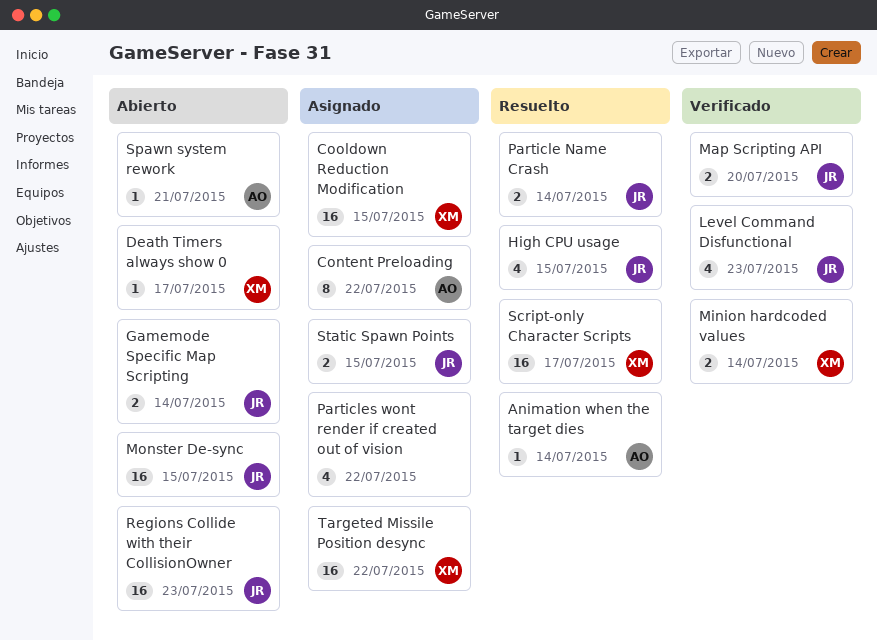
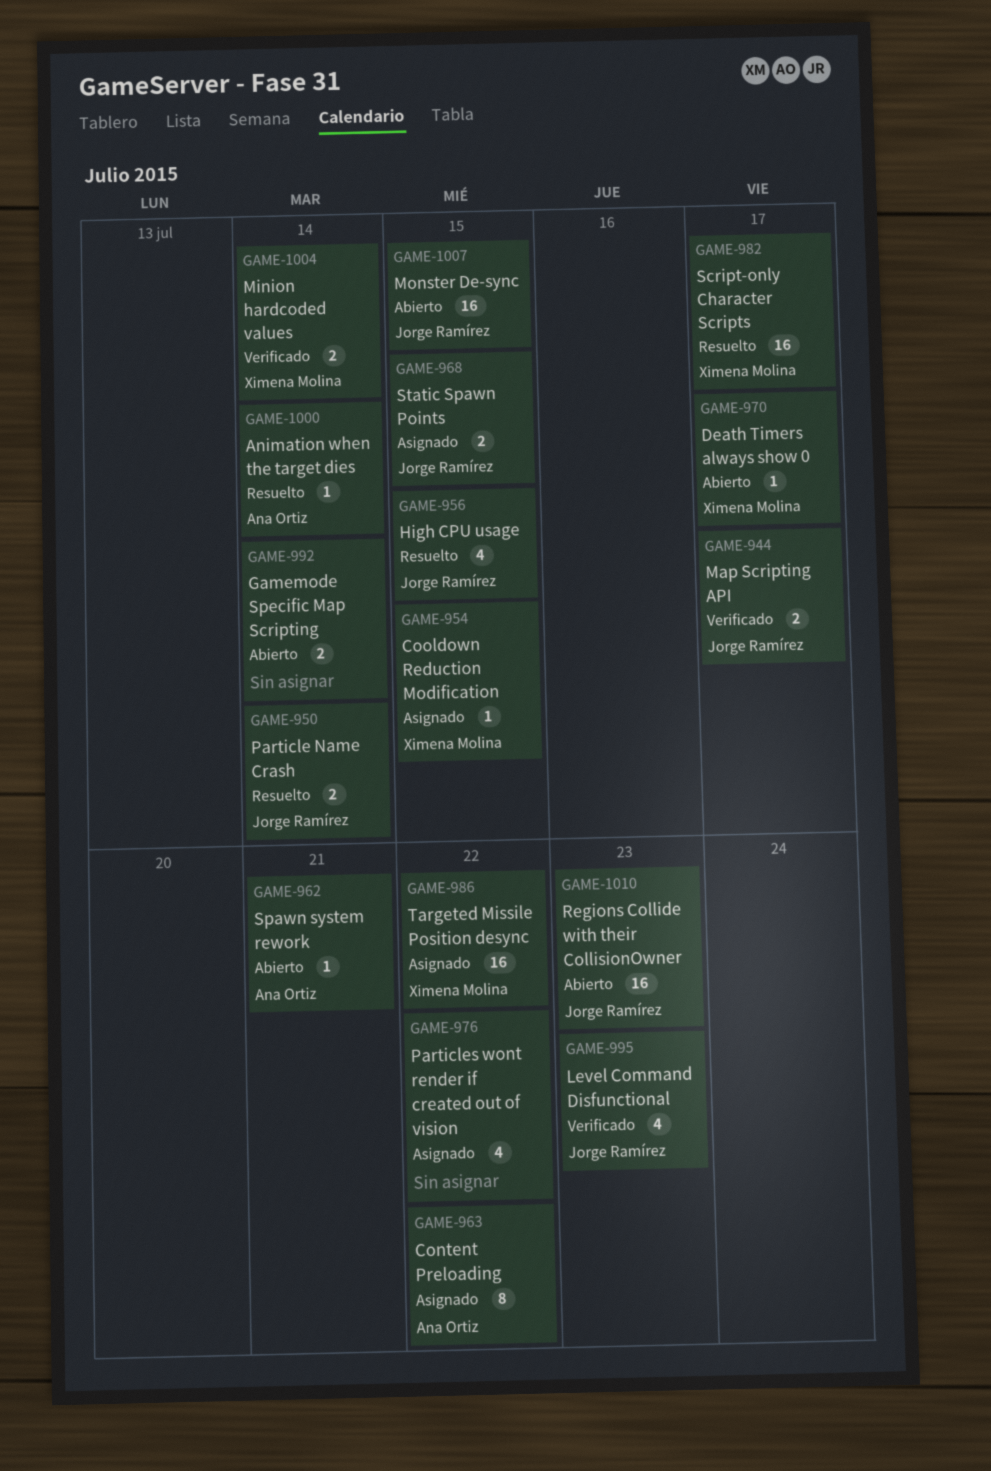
Cooldown Reduction Modification, estimate: 16 -> 1
Gamemode Specific Map Scripting, owner: Jorge Ramírez -> none
Map Scripting API, due: Jul 20 -> Jul 17

